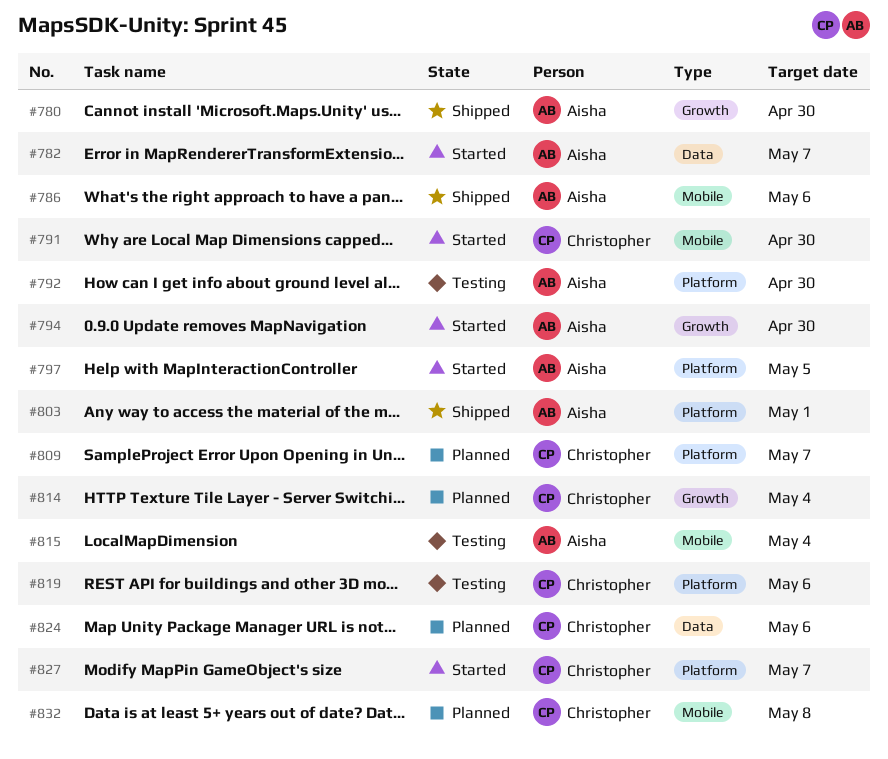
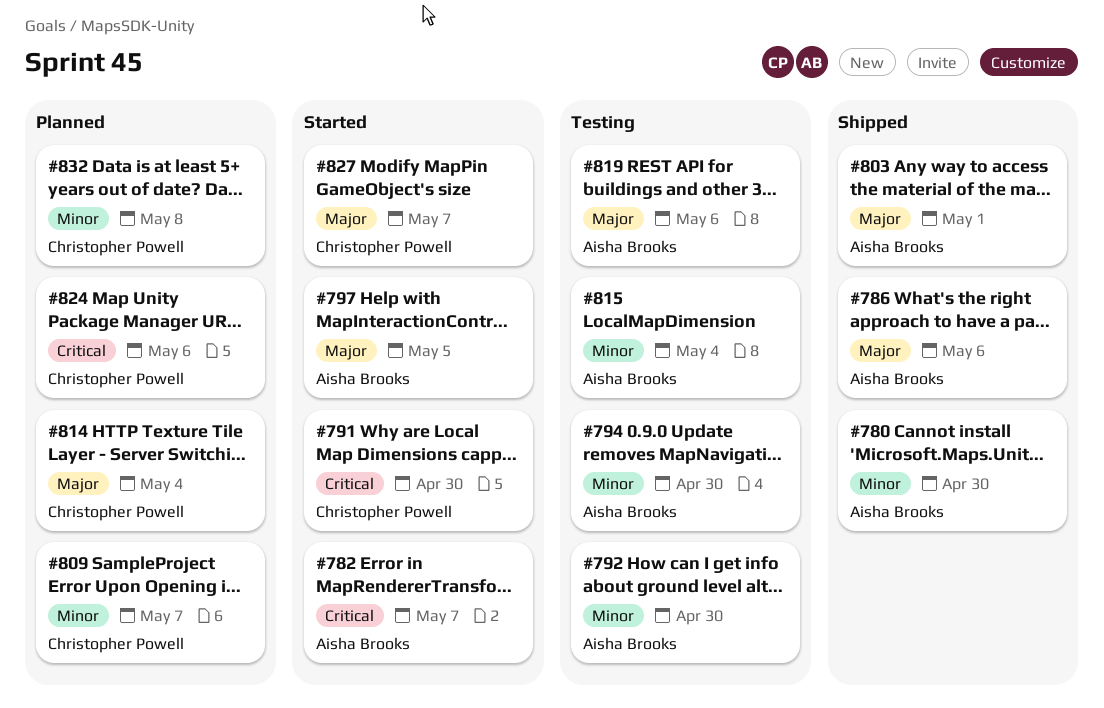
#794, status: Started -> Testing
#819, owner: Christopher Powell -> Aisha Brooks

